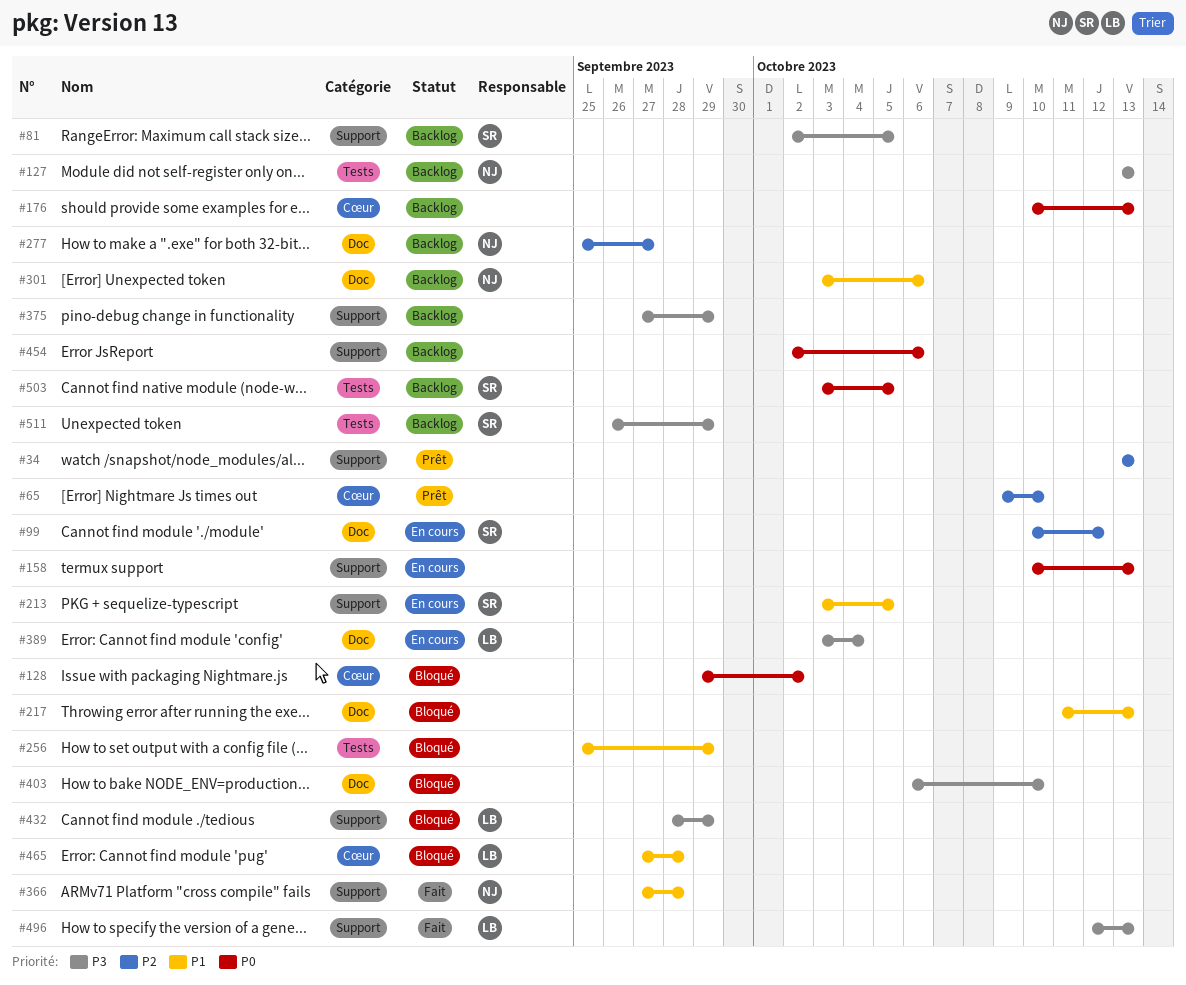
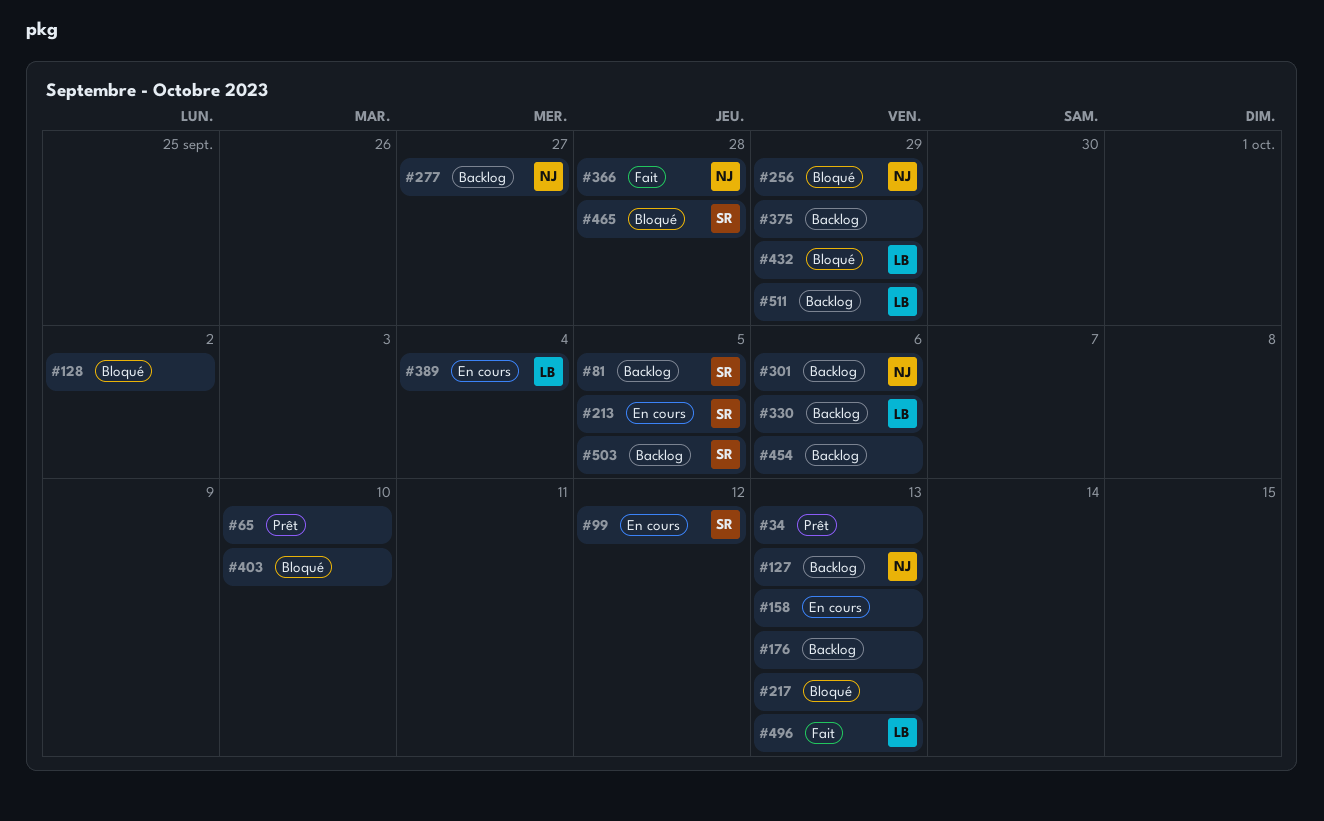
#256, owner: none -> NJ
#330: none -> present
#465, owner: LB -> SR
#511, owner: SR -> LB

